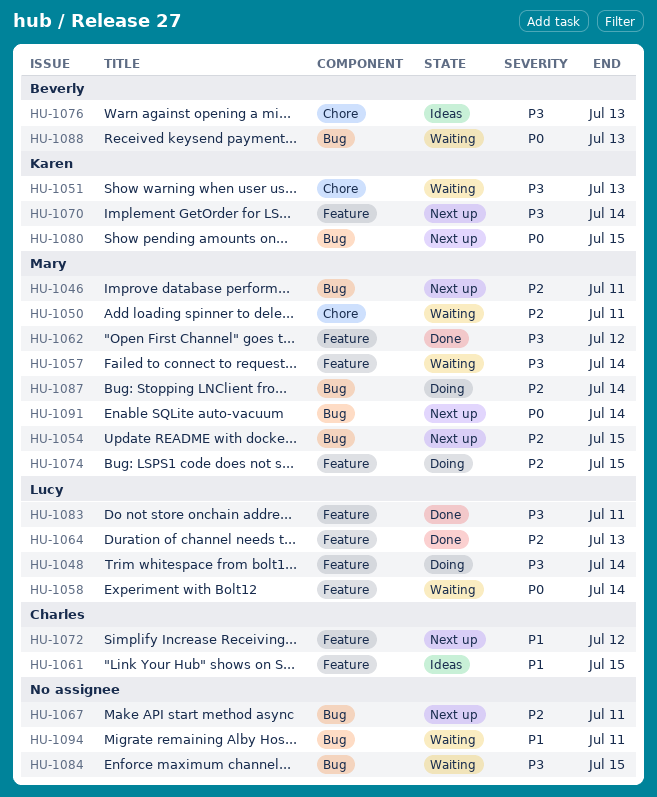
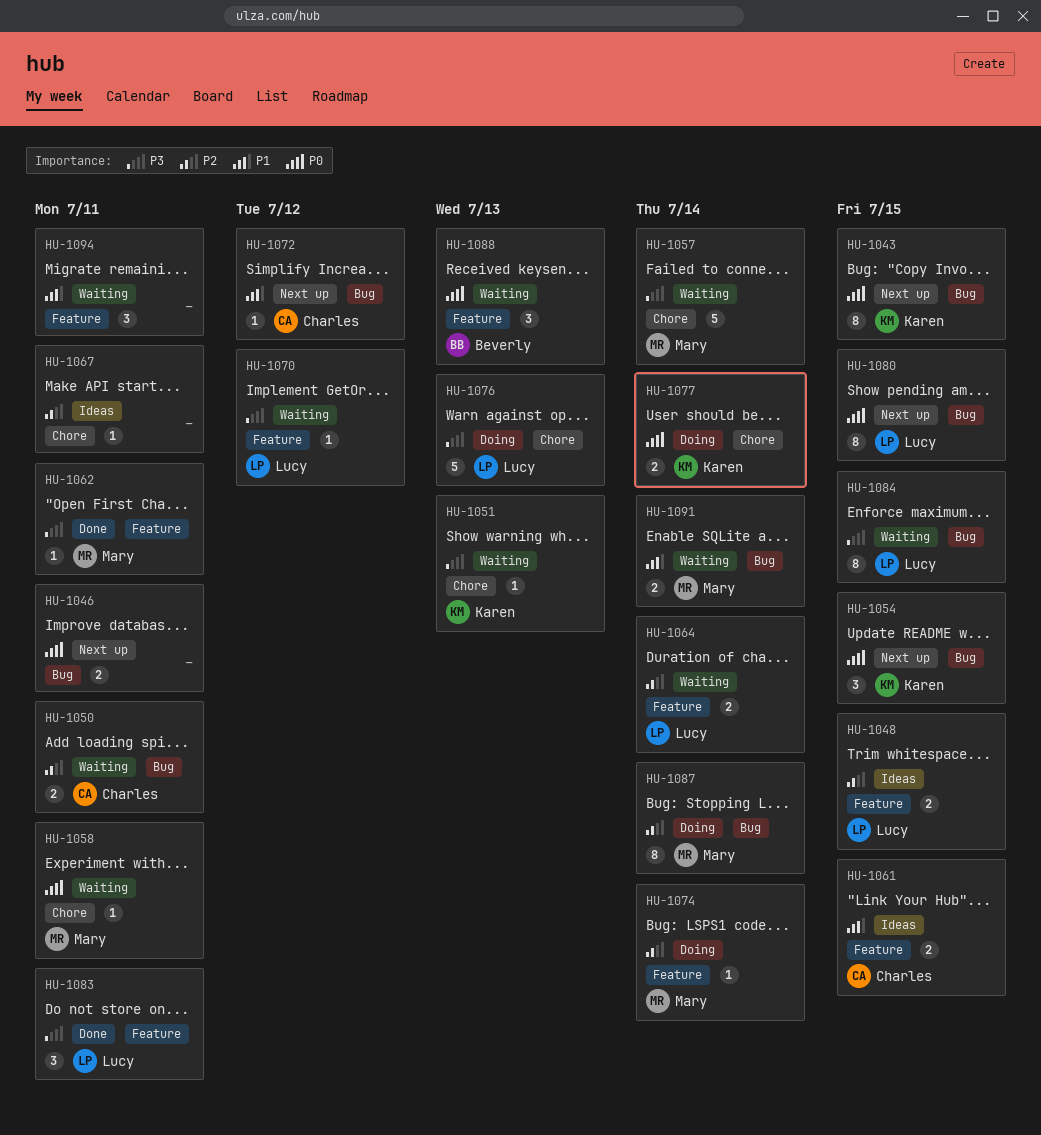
HU-1043: none -> present
HU-1046, owner: Mary -> none
HU-1046, priority: P2 -> P0
HU-1048, status: Doing -> Ideas
HU-1048, priority: P3 -> P2
HU-1048, due: Jul 14 -> Jul 15
HU-1050, owner: Mary -> Charles
HU-1050, label: Chore -> Bug
HU-1054, owner: Mary -> Karen
HU-1054, priority: P2 -> P0
HU-1057, label: Feature -> Chore
HU-1058, owner: Lucy -> Mary
HU-1058, label: Feature -> Chore
HU-1058, due: Jul 14 -> Jul 11
HU-1062, due: Jul 12 -> Jul 11
HU-1064, status: Done -> Waiting
HU-1064, due: Jul 13 -> Jul 14
HU-1067, status: Next up -> Ideas
HU-1067, label: Bug -> Chore
HU-1070, status: Next up -> Waiting
HU-1070, owner: Karen -> Lucy
HU-1070, due: Jul 14 -> Jul 12
HU-1072, label: Feature -> Bug
HU-1074, due: Jul 15 -> Jul 14
HU-1076, status: Ideas -> Doing
HU-1076, owner: Beverly -> Lucy
HU-1077: none -> present
HU-1080, owner: Karen -> Lucy
HU-1084, owner: none -> Lucy
HU-1088, label: Bug -> Feature
HU-1091, status: Next up -> Waiting
HU-1091, priority: P0 -> P1
HU-1094, label: Bug -> Feature

